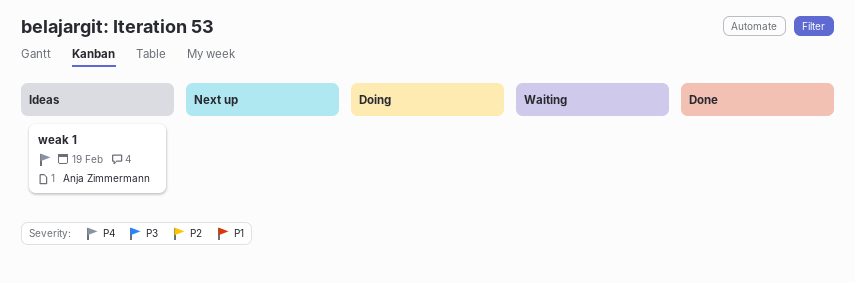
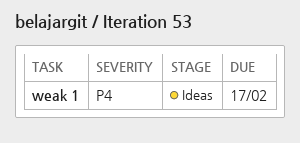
weak 1, due: Feb 19 -> Feb 17

